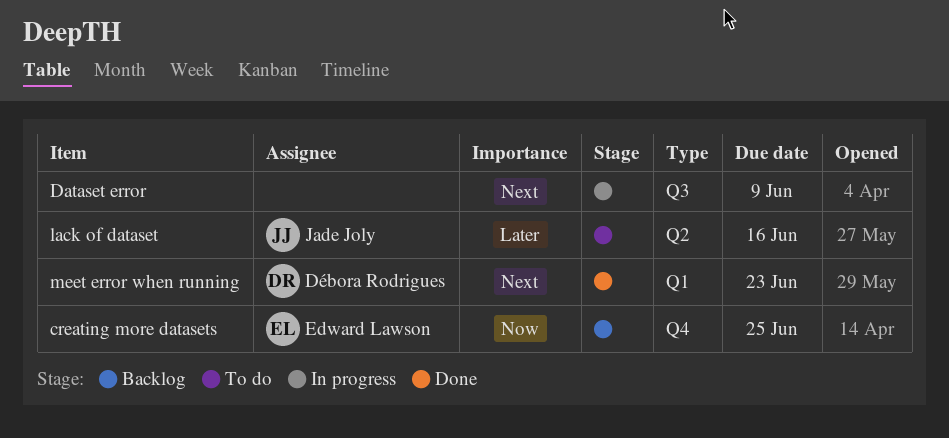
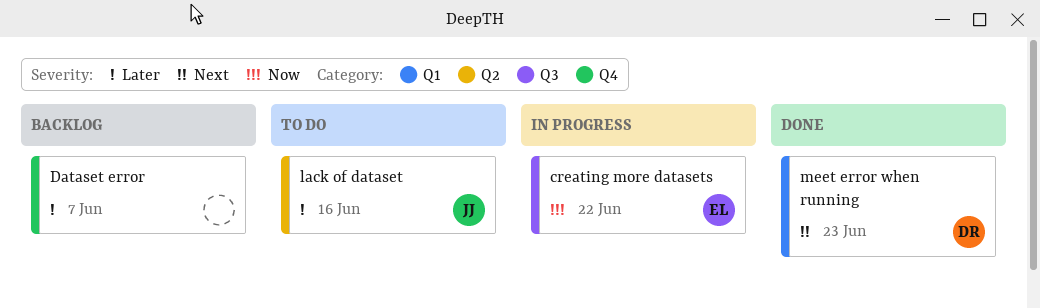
creating more datasets, status: Backlog -> In progress
creating more datasets, label: Q4 -> Q3
creating more datasets, due: Jun 25 -> Jun 22
Dataset error, status: In progress -> Backlog
Dataset error, priority: Next -> Later
Dataset error, label: Q3 -> Q4
Dataset error, due: Jun 9 -> Jun 7

